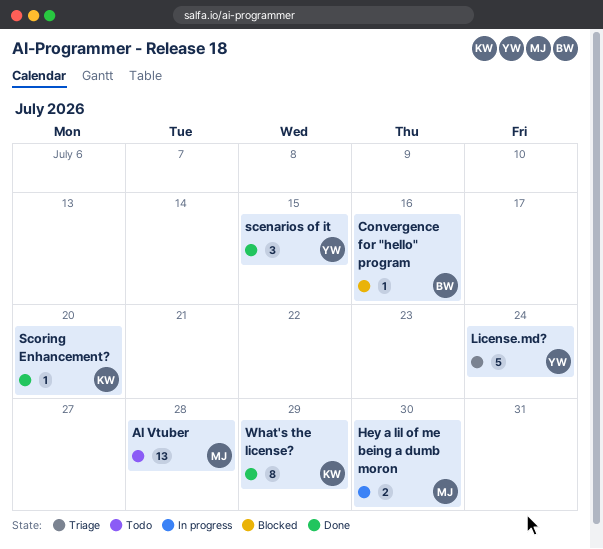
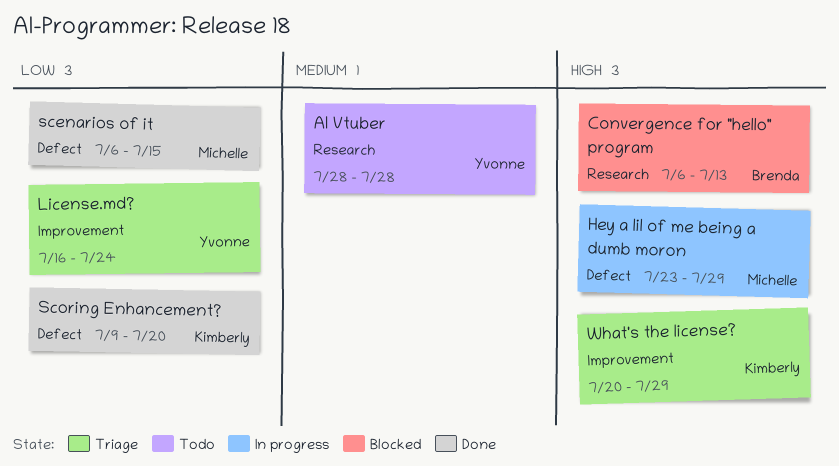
AI Vtuber, owner: Michelle -> Yvonne
Convergence for "hello" program, due: Jul 16 -> Jul 13
Hey a lil of me being a dumb moron, due: Jul 30 -> Jul 29
scenarios of it, owner: Yvonne -> Michelle
What's the license?, status: Done -> Triage

